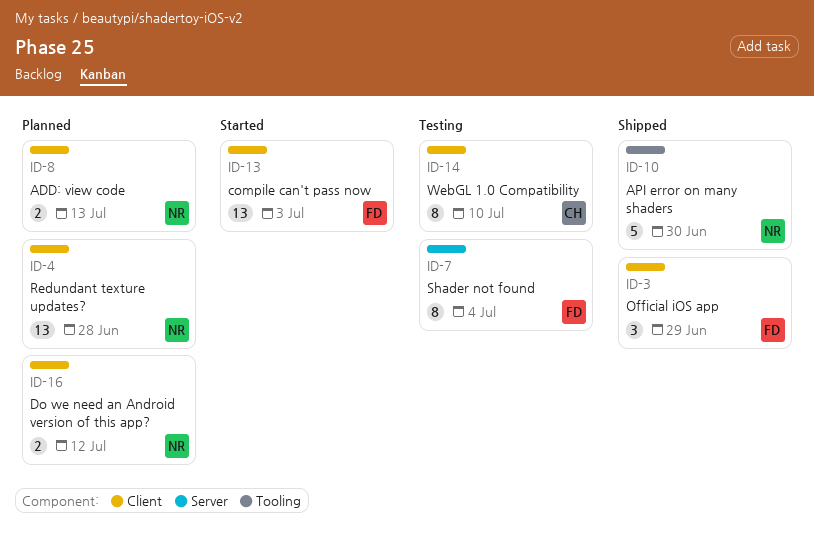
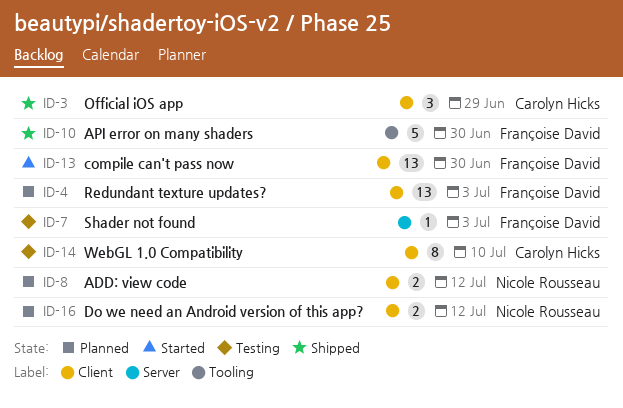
ID-3, owner: Françoise David -> Carolyn Hicks
ID-4, owner: Nicole Rousseau -> Françoise David
ID-4, due: Jun 28 -> Jul 3
ID-7, estimate: 8 -> 1
ID-7, due: Jul 4 -> Jul 3
ID-8, due: Jul 13 -> Jul 12
ID-10, owner: Nicole Rousseau -> Françoise David
ID-13, due: Jul 3 -> Jun 30

